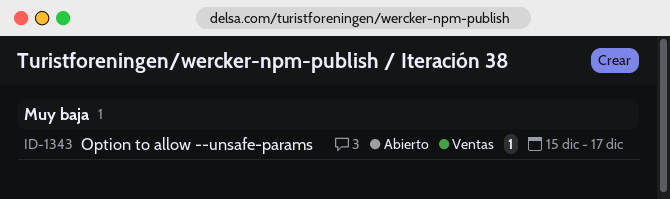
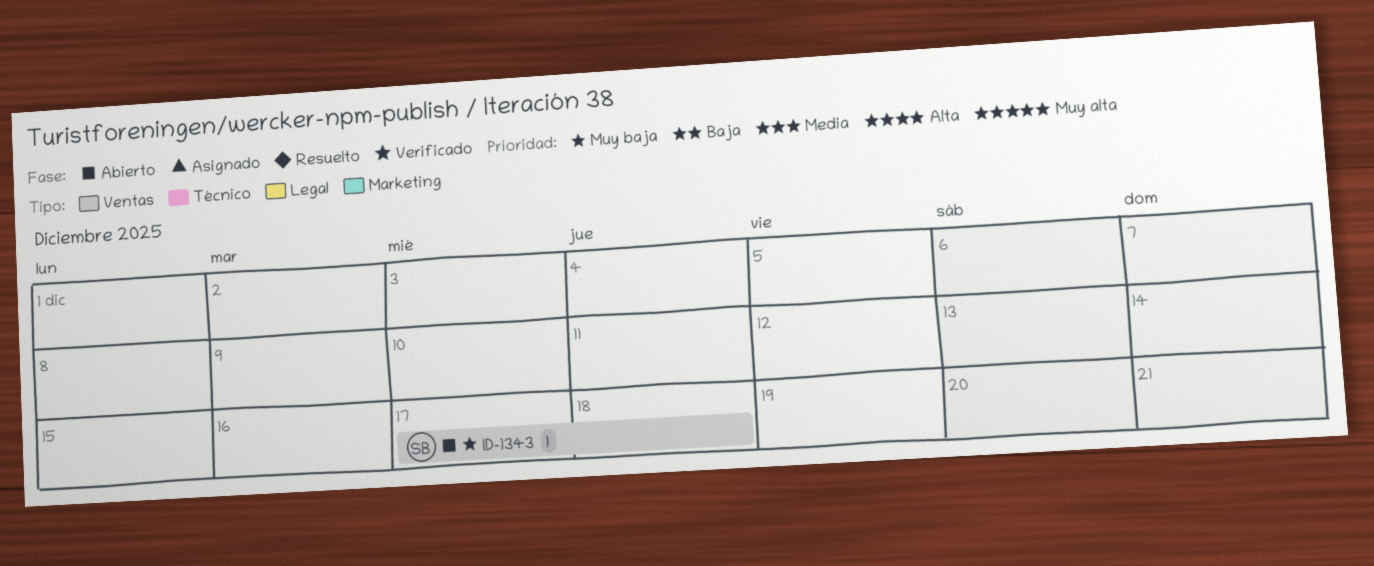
ID-1343, start: Dec 15 -> Dec 17
ID-1343, due: Dec 17 -> Dec 18

